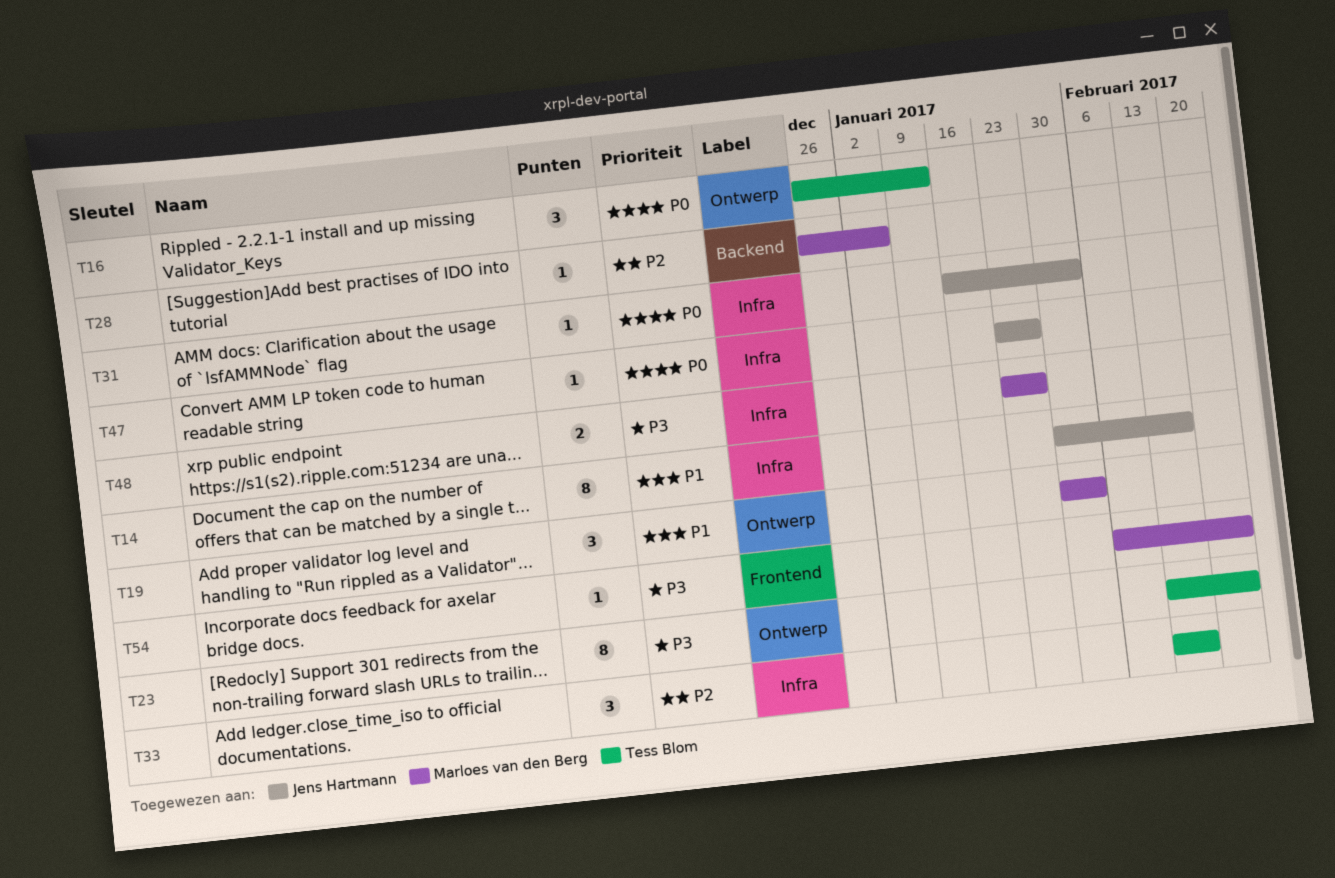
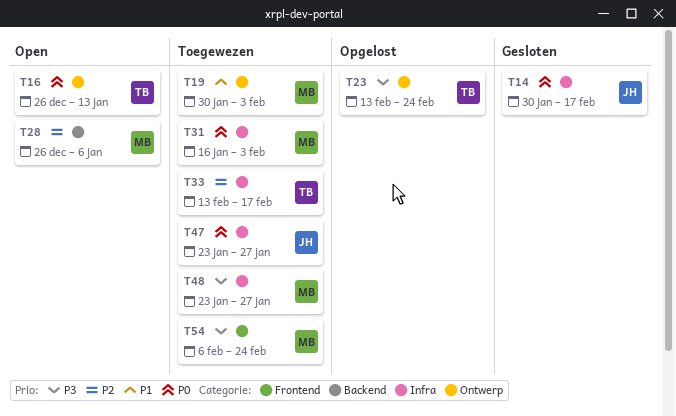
T14, priority: P1 -> P0
T31, owner: Jens Hartmann -> Marloes van den Berg

